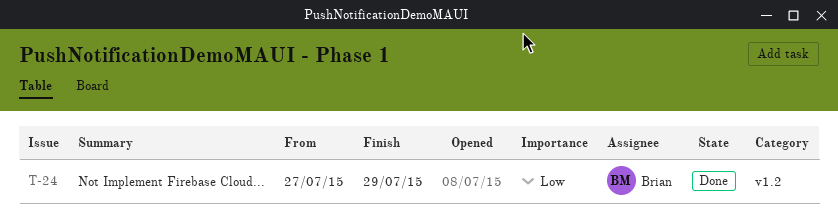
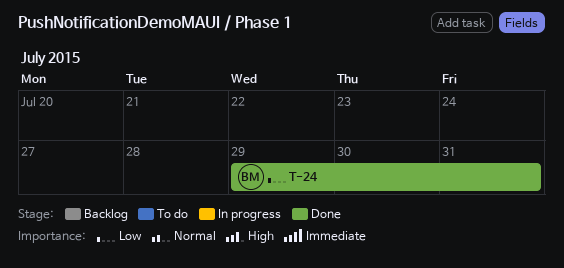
T-24, start: Jul 27 -> Jul 29
T-24, due: Jul 29 -> Jul 31

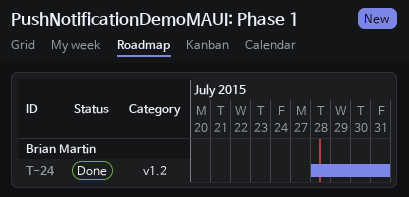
T-24, start: Jul 29 -> Jul 28

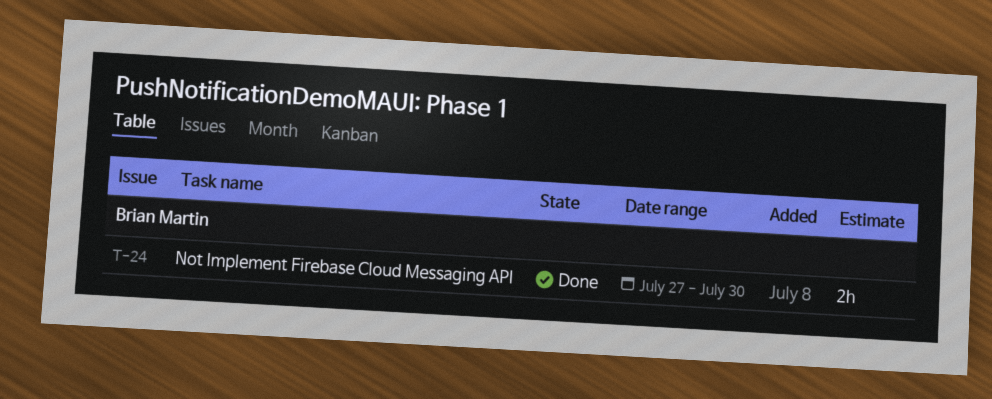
T-24, start: Jul 28 -> Jul 27
T-24, due: Jul 31 -> Jul 30

